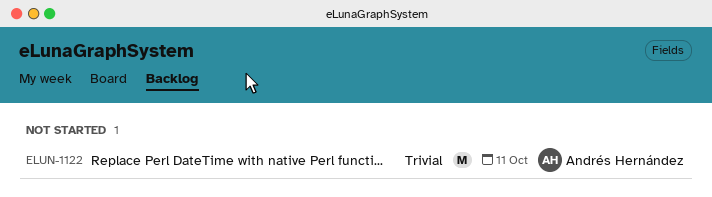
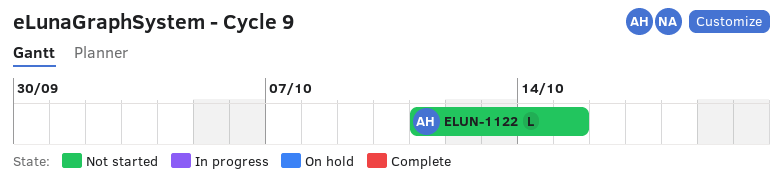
ELUN-1122, estimate: M -> L
ELUN-1122, due: Oct 11 -> Oct 15

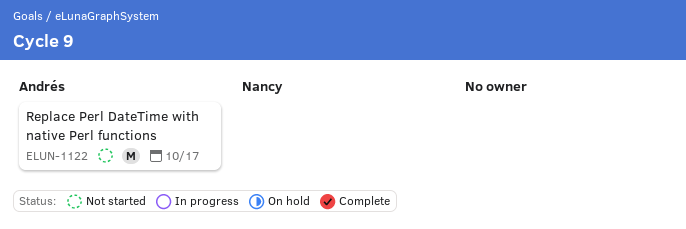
ELUN-1122, estimate: L -> M
ELUN-1122, due: Oct 15 -> Oct 17

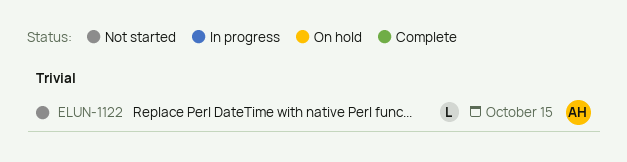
ELUN-1122, estimate: M -> L
ELUN-1122, due: Oct 17 -> Oct 15

